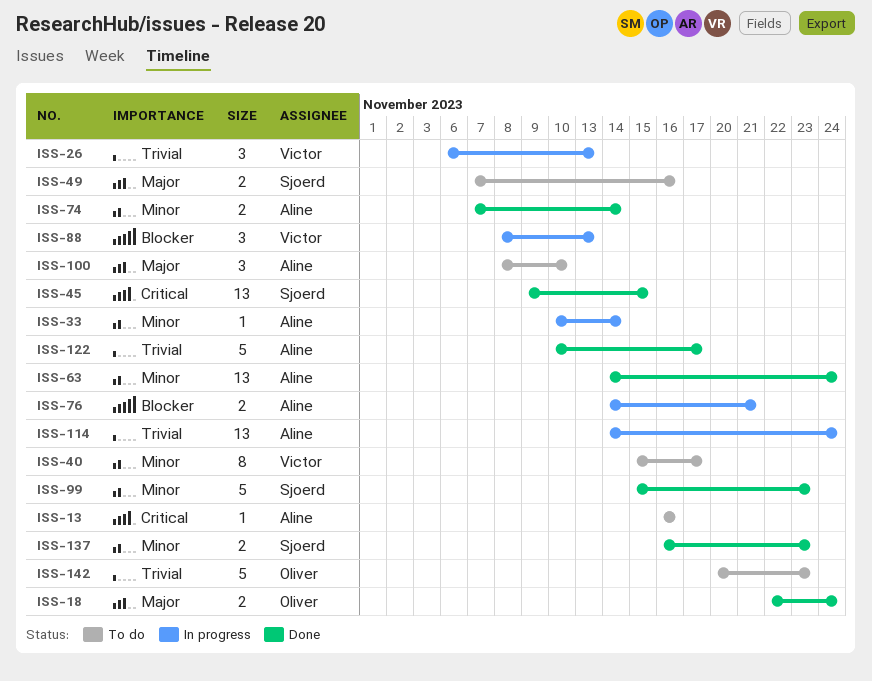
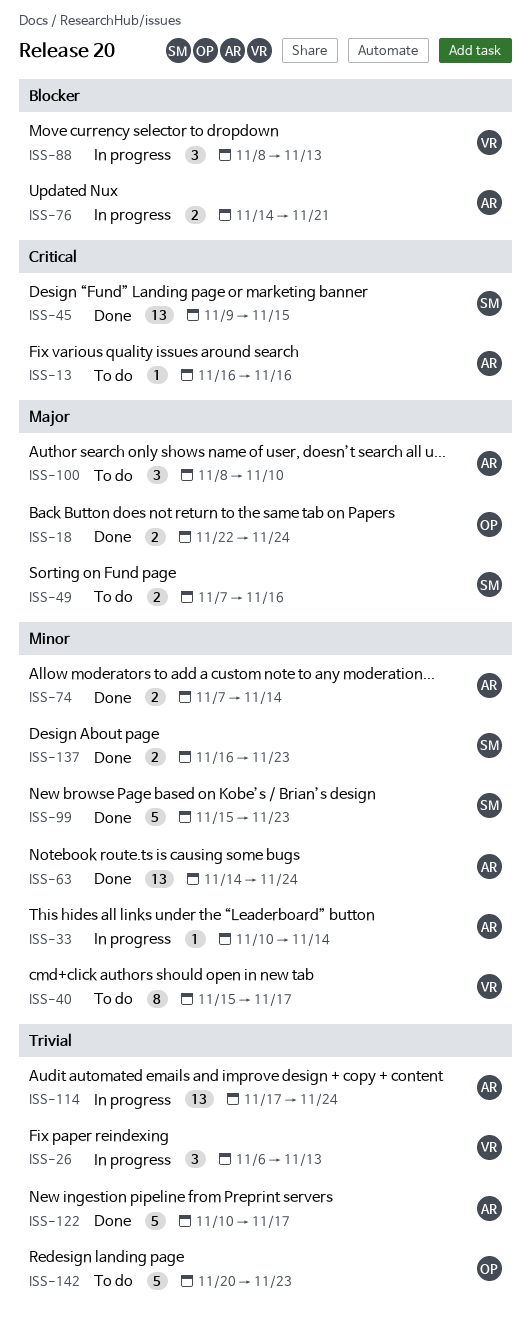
ISS-114, start: Nov 14 -> Nov 17

